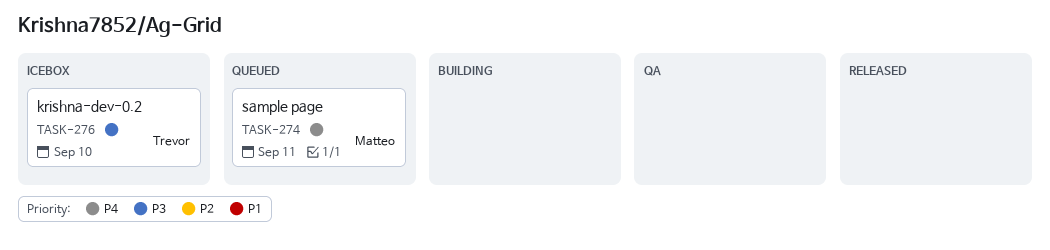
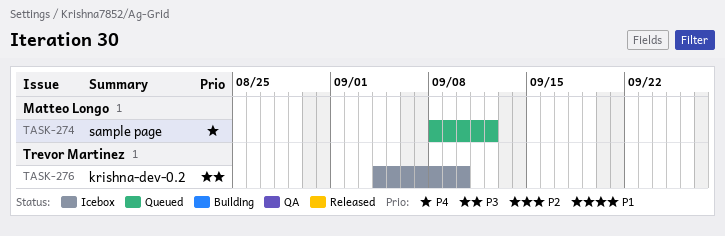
TASK-274, due: Sep 11 -> Sep 12

